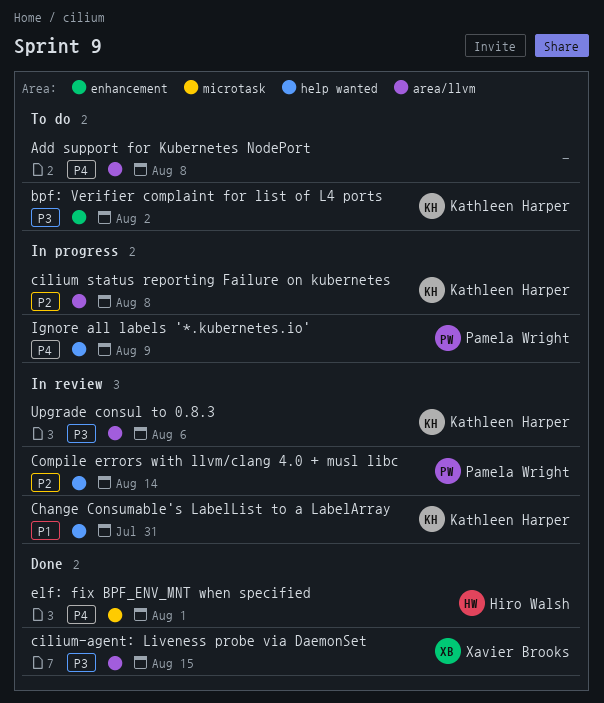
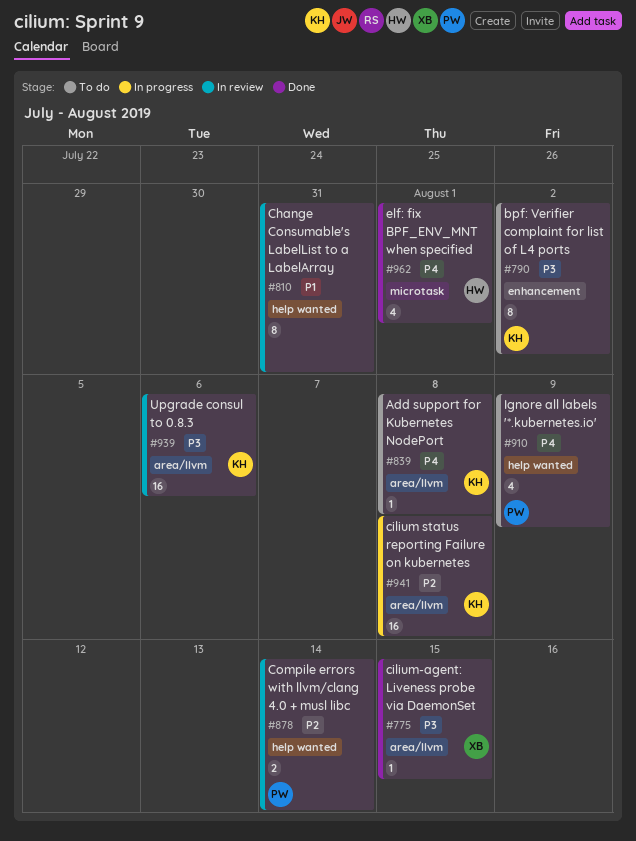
Add support for Kubernetes NodePort, owner: none -> Kathleen Harper
Change Consumable's LabelList to a LabelArray, owner: Kathleen Harper -> none
Ignore all labels '*.kubernetes.io', status: In progress -> To do

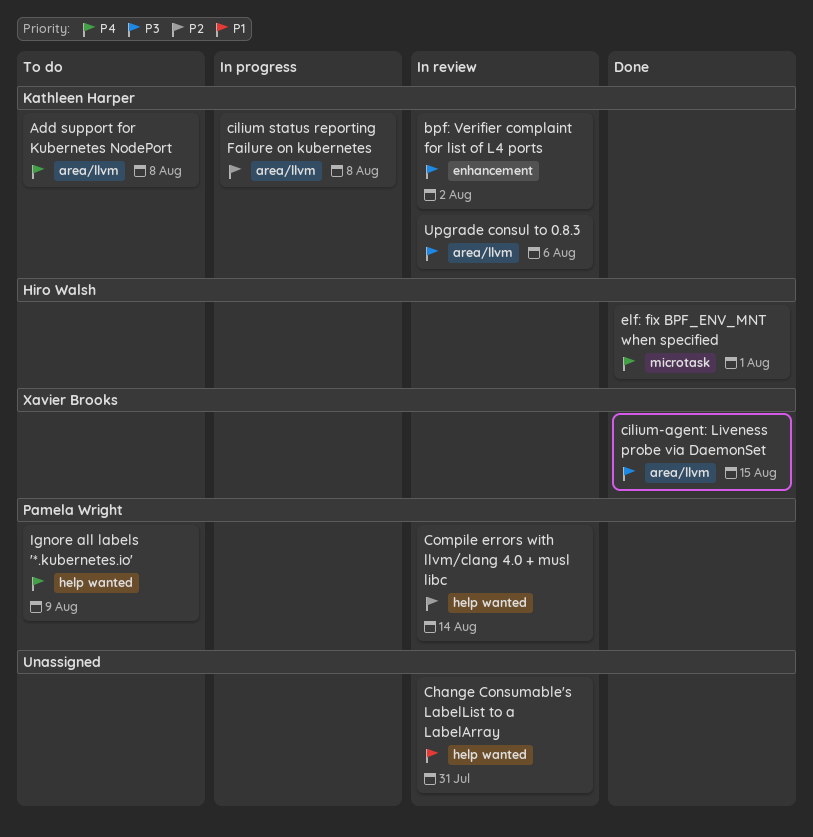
bpf: Verifier complaint for list of L4 ports, status: To do -> In review

